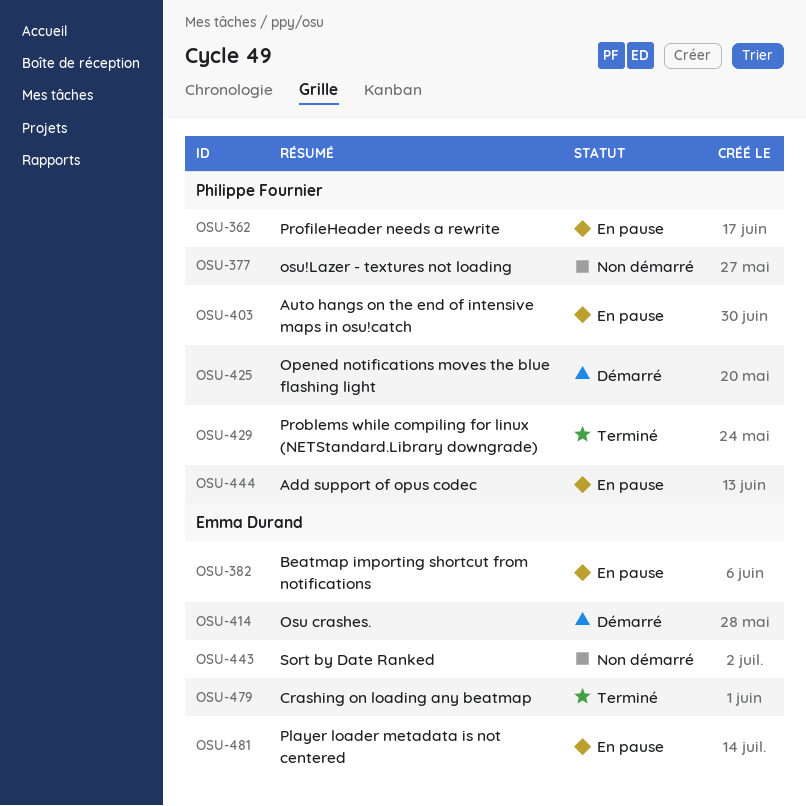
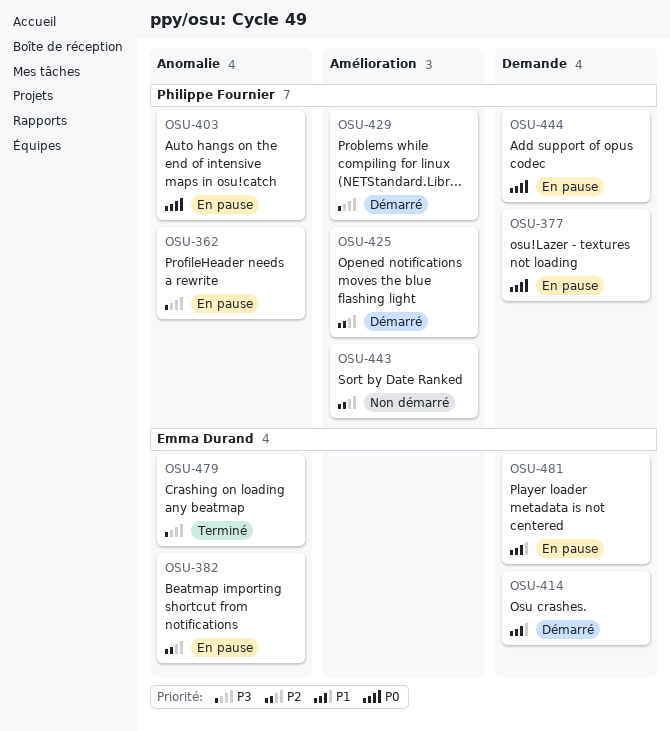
OSU-377, status: Non démarré -> En pause
OSU-429, status: Terminé -> Démarré
OSU-443, owner: Emma Durand -> Philippe Fournier

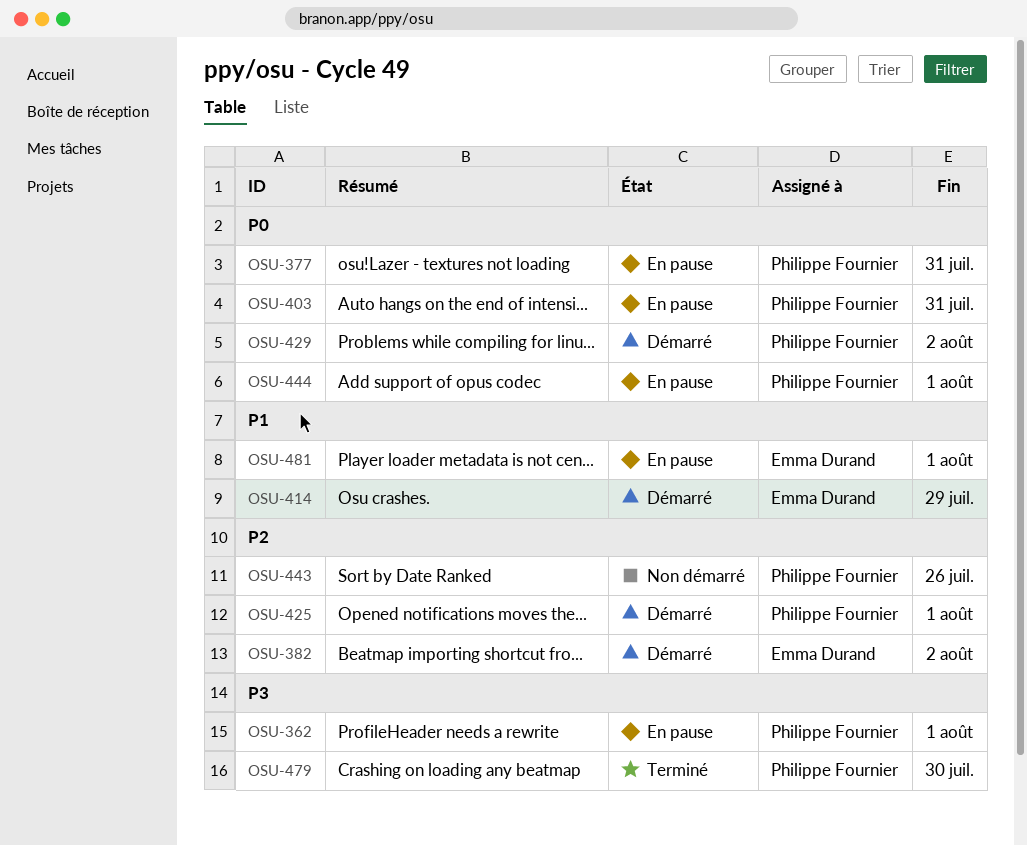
OSU-382, status: En pause -> Démarré
OSU-429, priority: P3 -> P0
OSU-479, owner: Emma Durand -> Philippe Fournier

